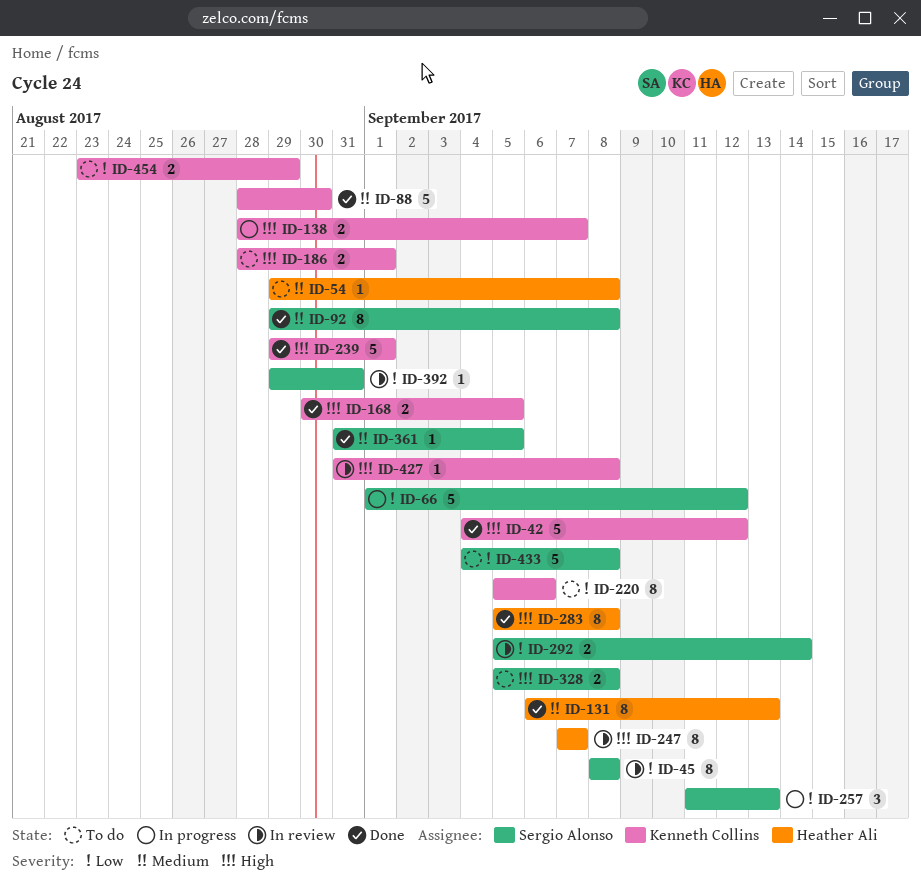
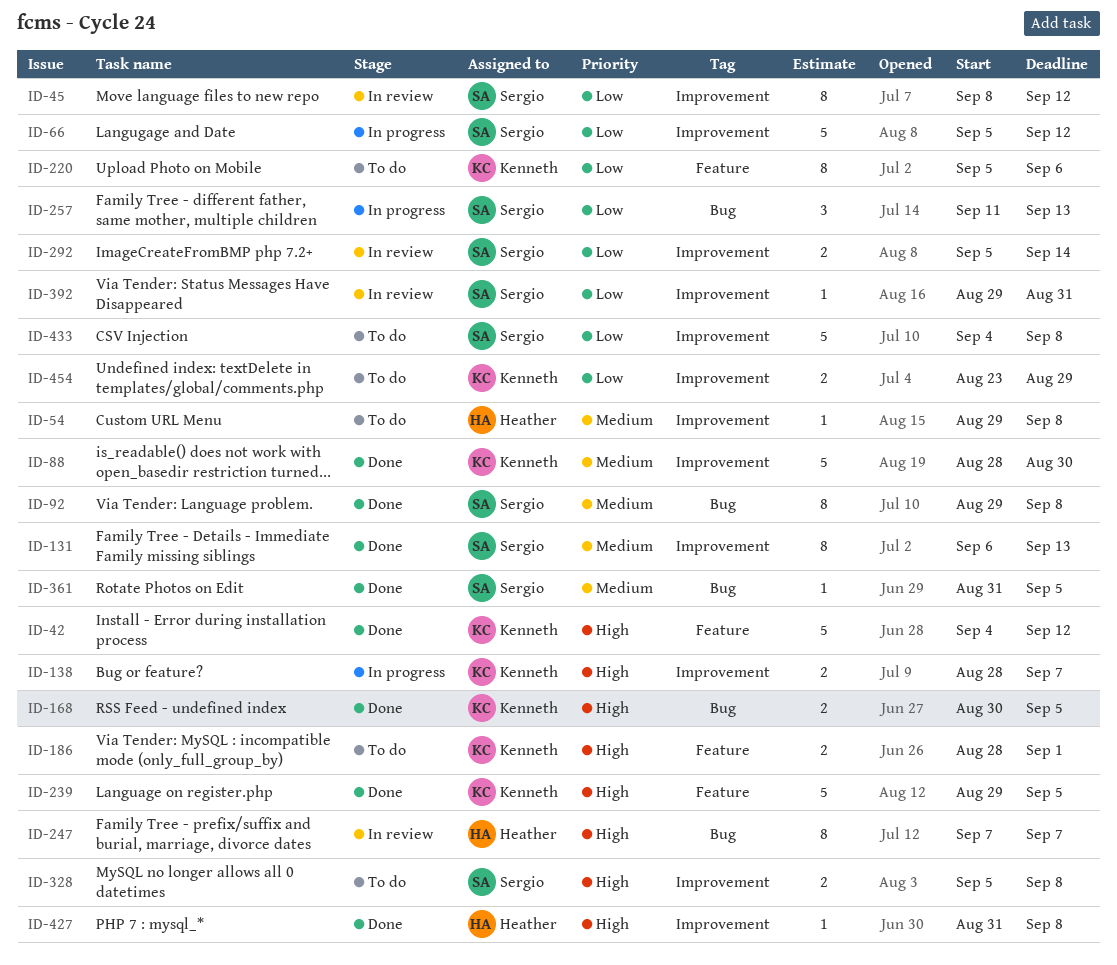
ID-45, due: Sep 8 -> Sep 12
ID-66, start: Sep 1 -> Sep 5
ID-131, owner: Heather Ali -> Sergio Alonso
ID-239, due: Sep 1 -> Sep 5
ID-283: present -> none
ID-427, status: In review -> Done
ID-427, owner: Kenneth Collins -> Heather Ali

